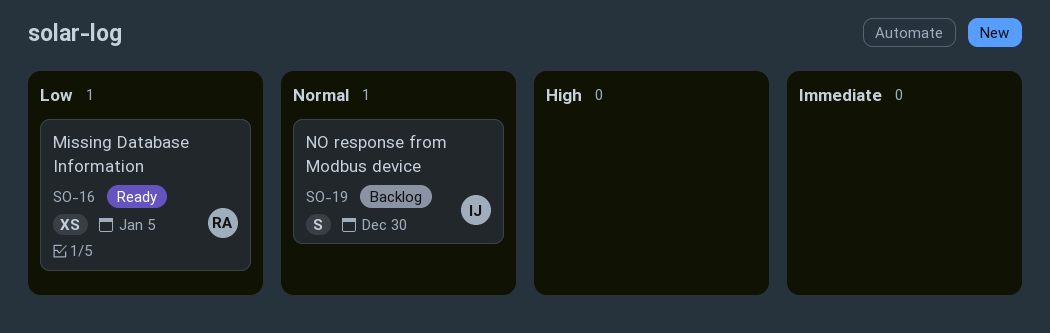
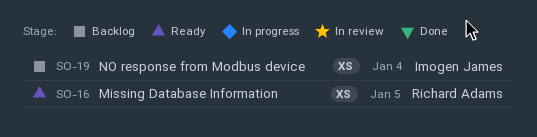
SO-19, estimate: S -> XS
SO-19, due: Dec 30 -> Jan 4

